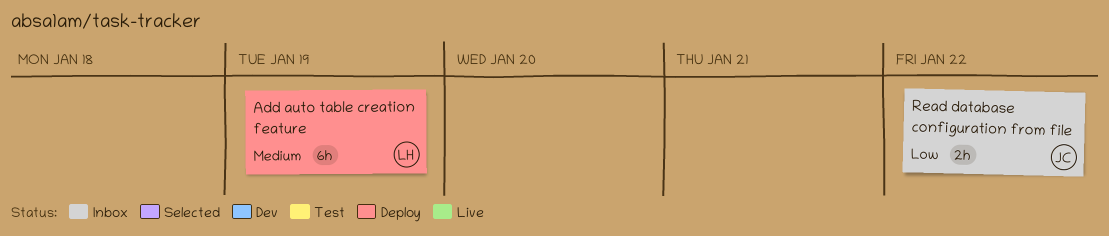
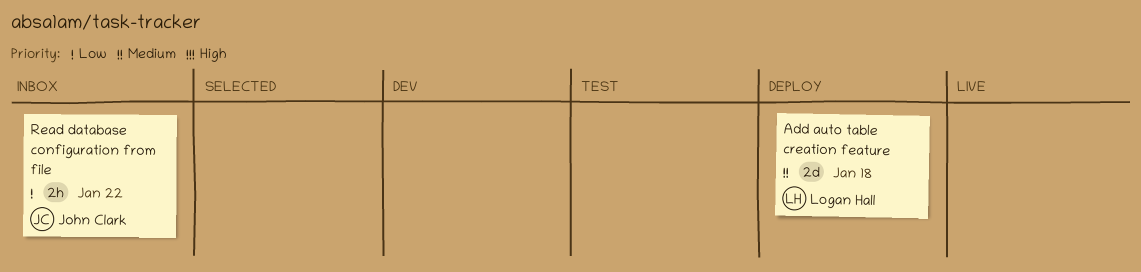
Add auto table creation feature, estimate: 6h -> 2d
Add auto table creation feature, due: Jan 19 -> Jan 18

